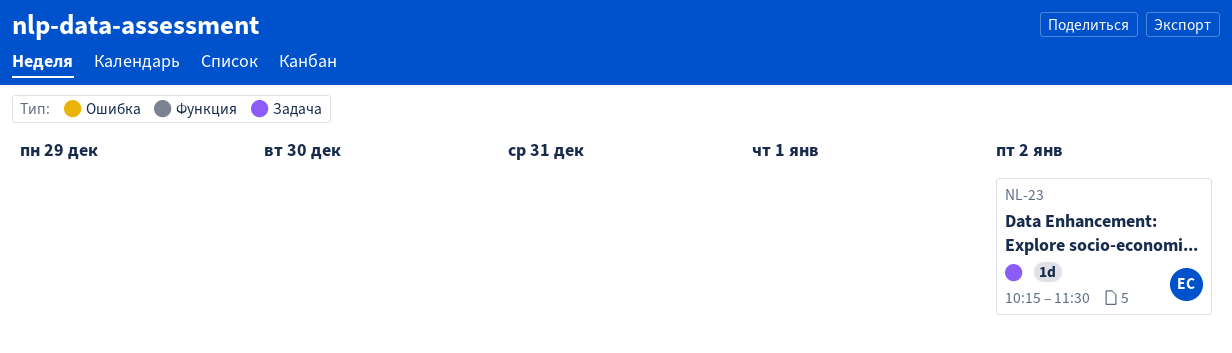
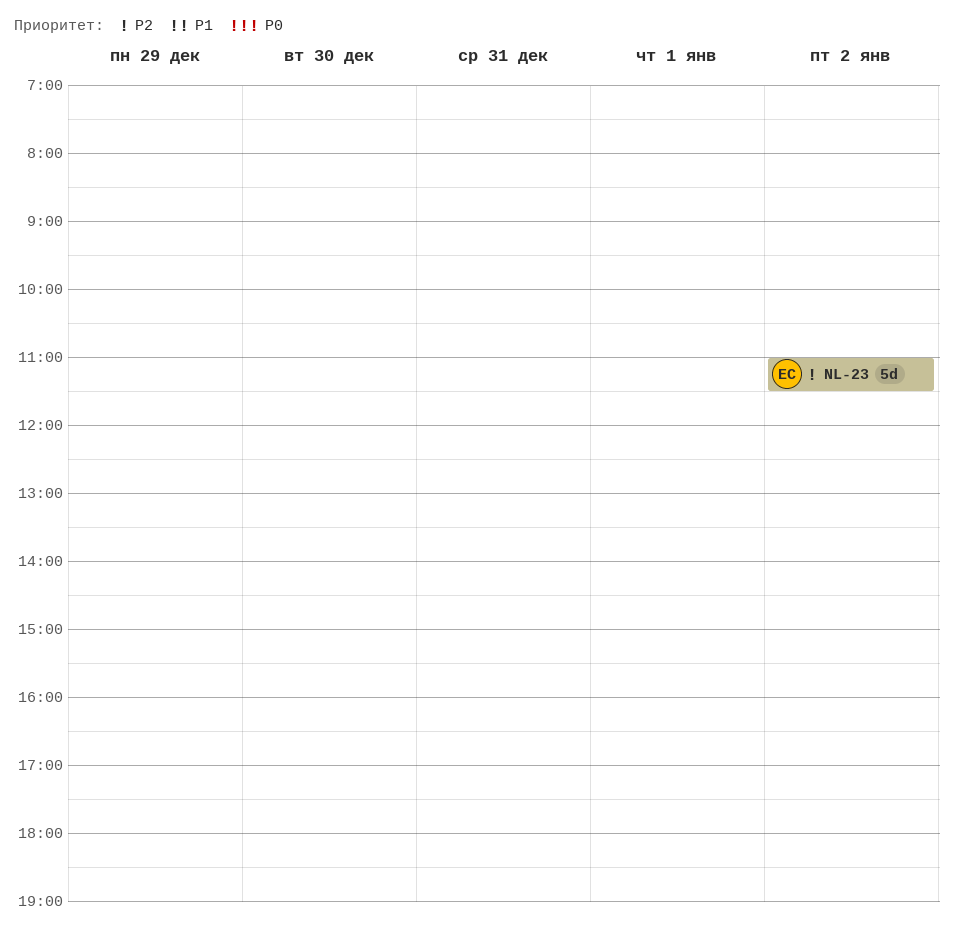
NL-23, estimate: 1d -> 5d
NL-23, begins: 10:15 -> 11:00

